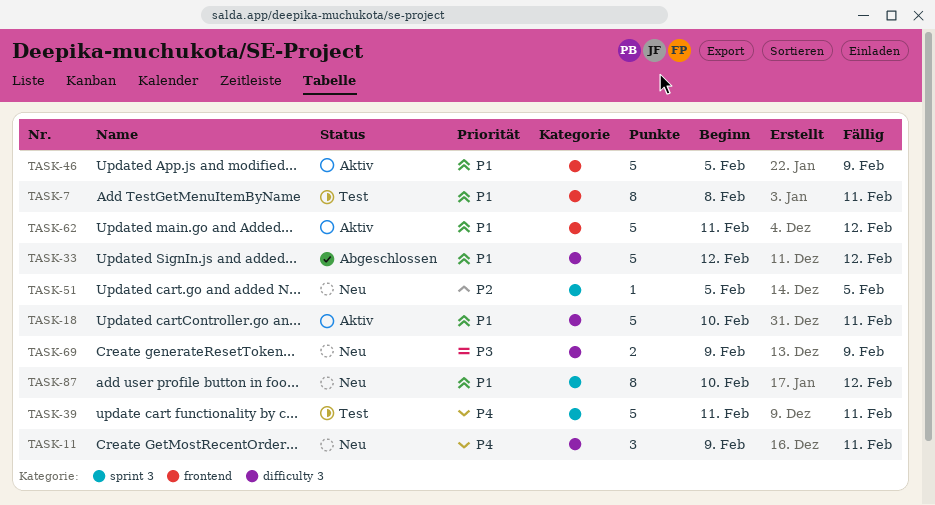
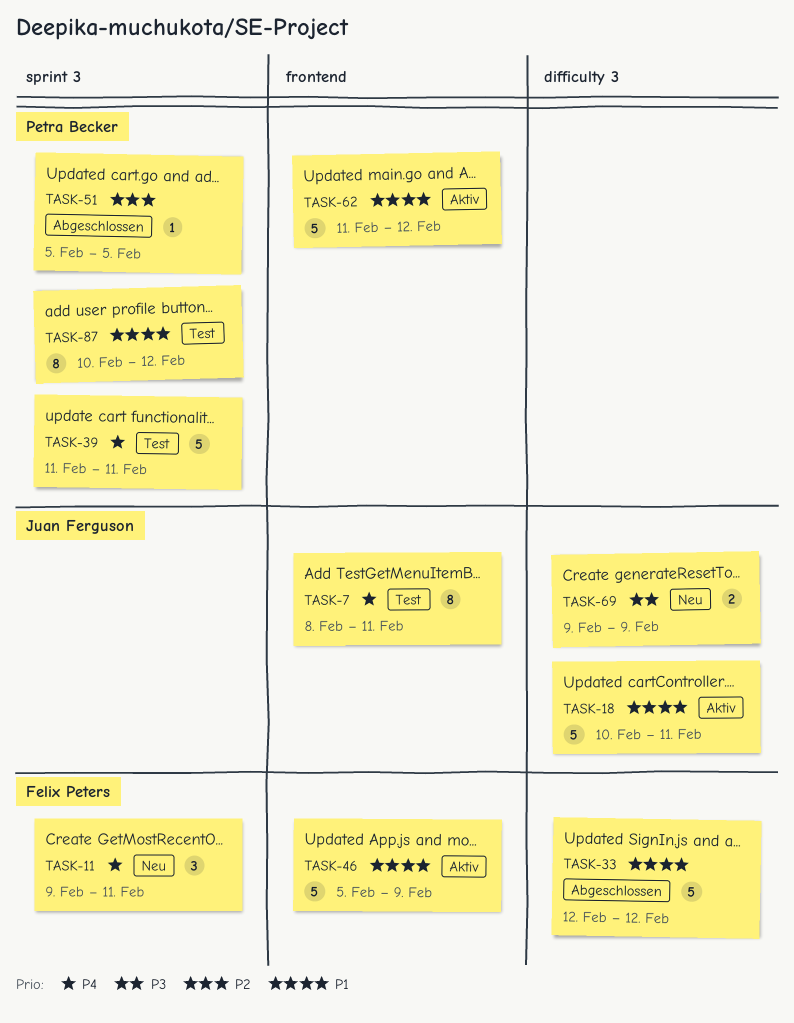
TASK-7, priority: P1 -> P4
TASK-11, label: difficulty 3 -> sprint 3
TASK-51, status: Neu -> Abgeschlossen
TASK-87, status: Neu -> Test

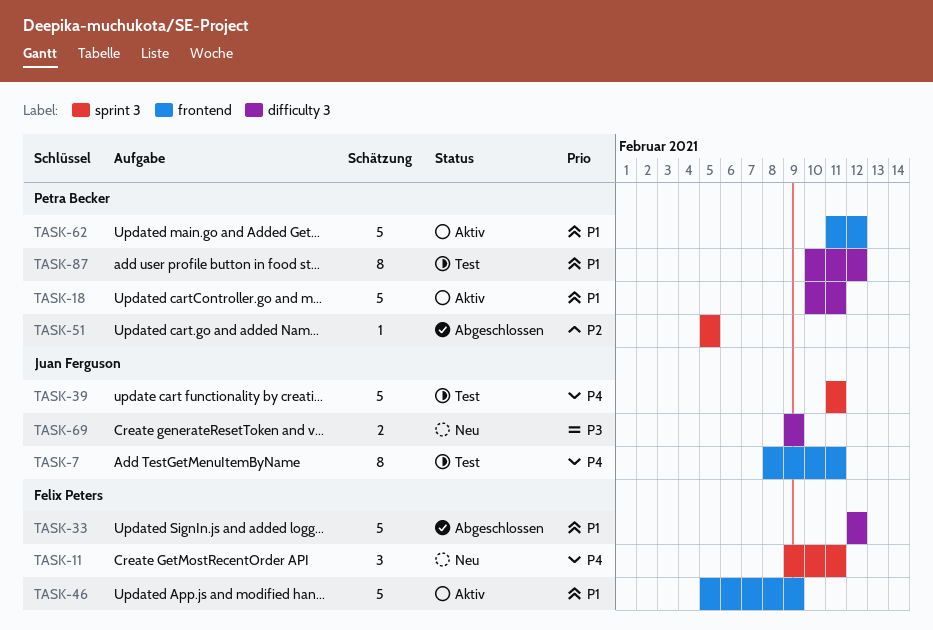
TASK-18, owner: Juan Ferguson -> Petra Becker
TASK-39, owner: Petra Becker -> Juan Ferguson
TASK-87, label: sprint 3 -> difficulty 3

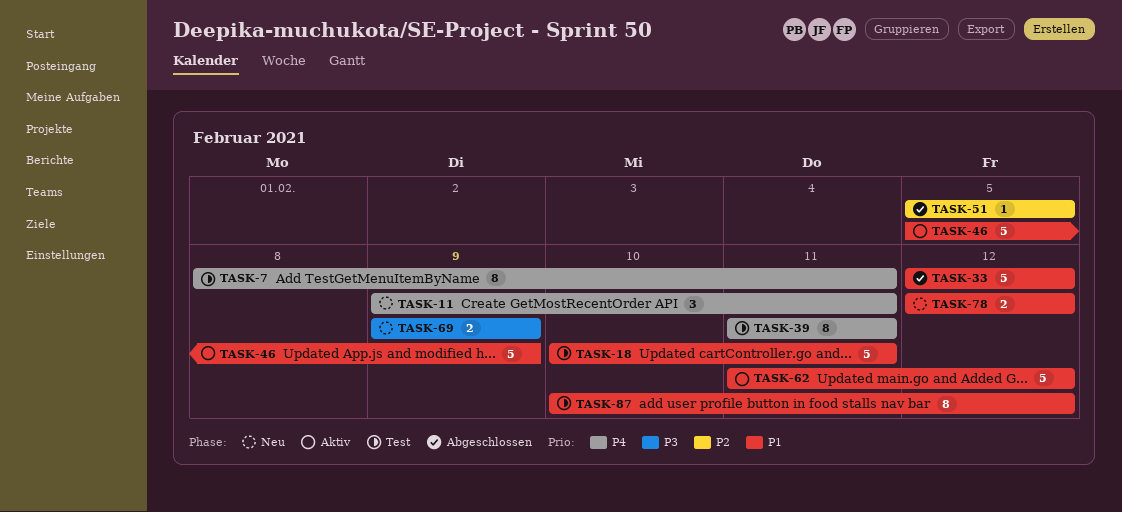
TASK-18, status: Aktiv -> Test
TASK-39, estimate: 5 -> 8
TASK-78: none -> present

